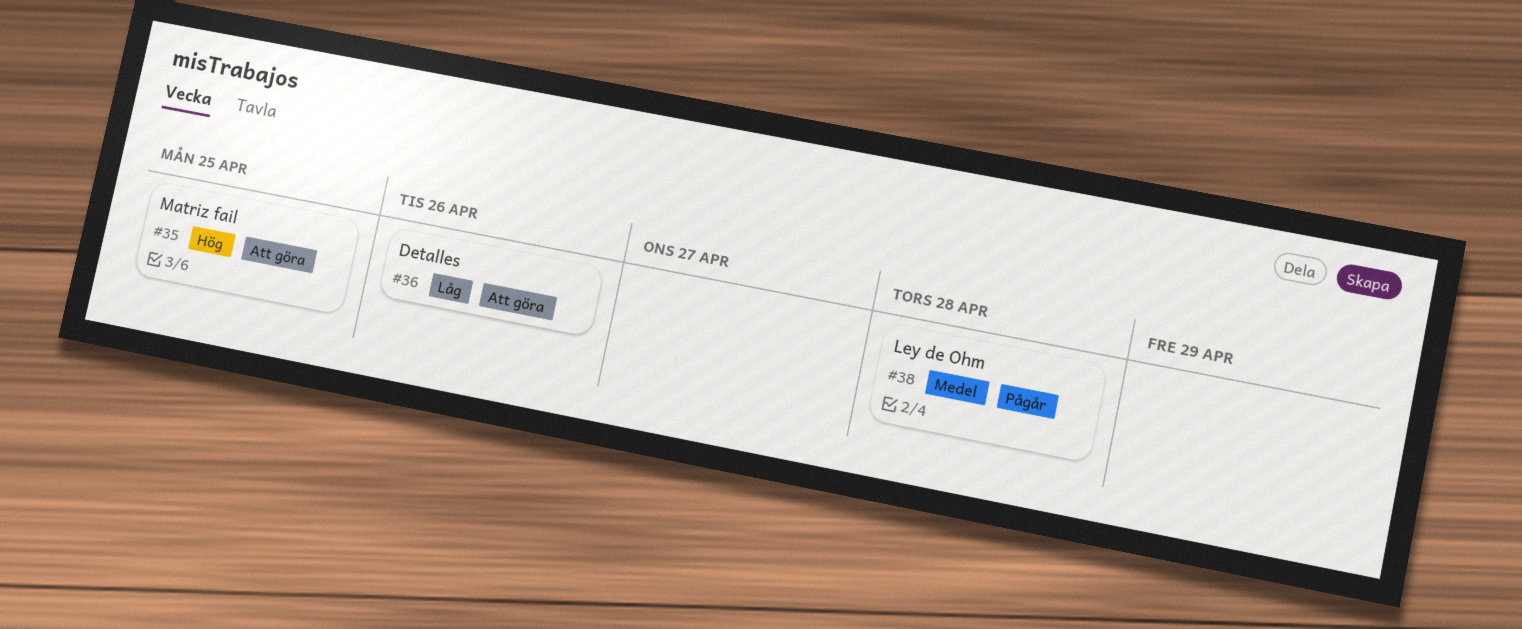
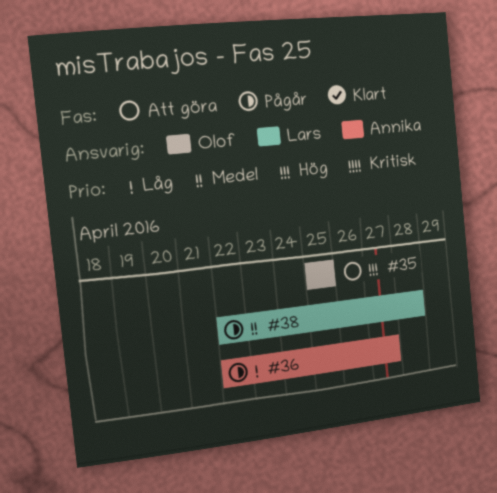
#36, status: Att göra -> Pågår
#36, due: Apr 26 -> Apr 27

